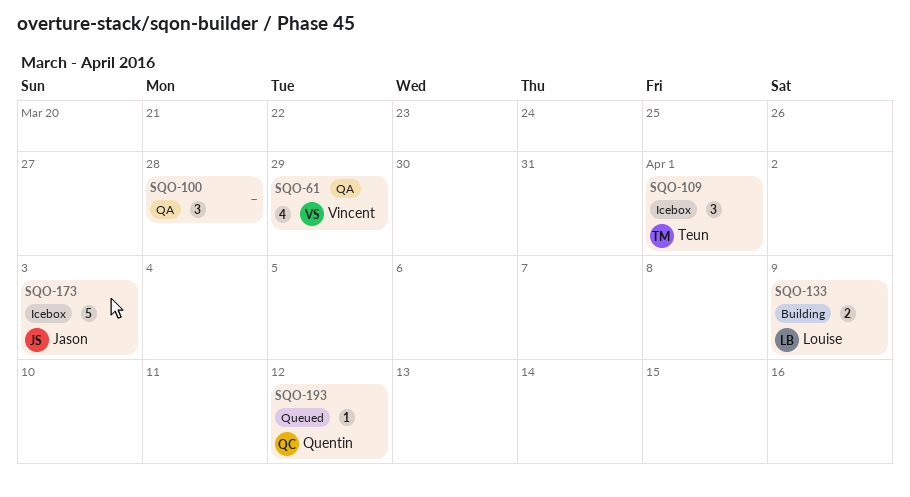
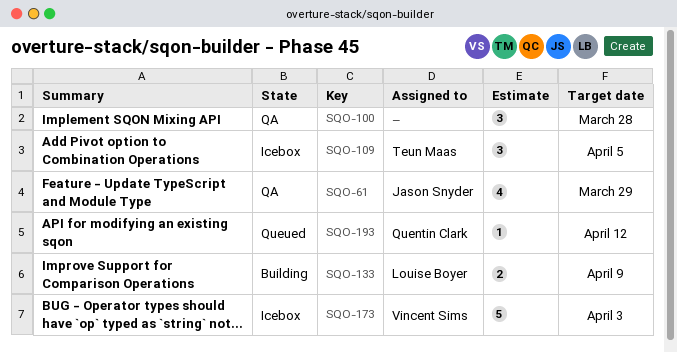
SQO-61, owner: Vincent Sims -> Jason Snyder
SQO-109, due: Apr 1 -> Apr 5
SQO-173, owner: Jason Snyder -> Vincent Sims

